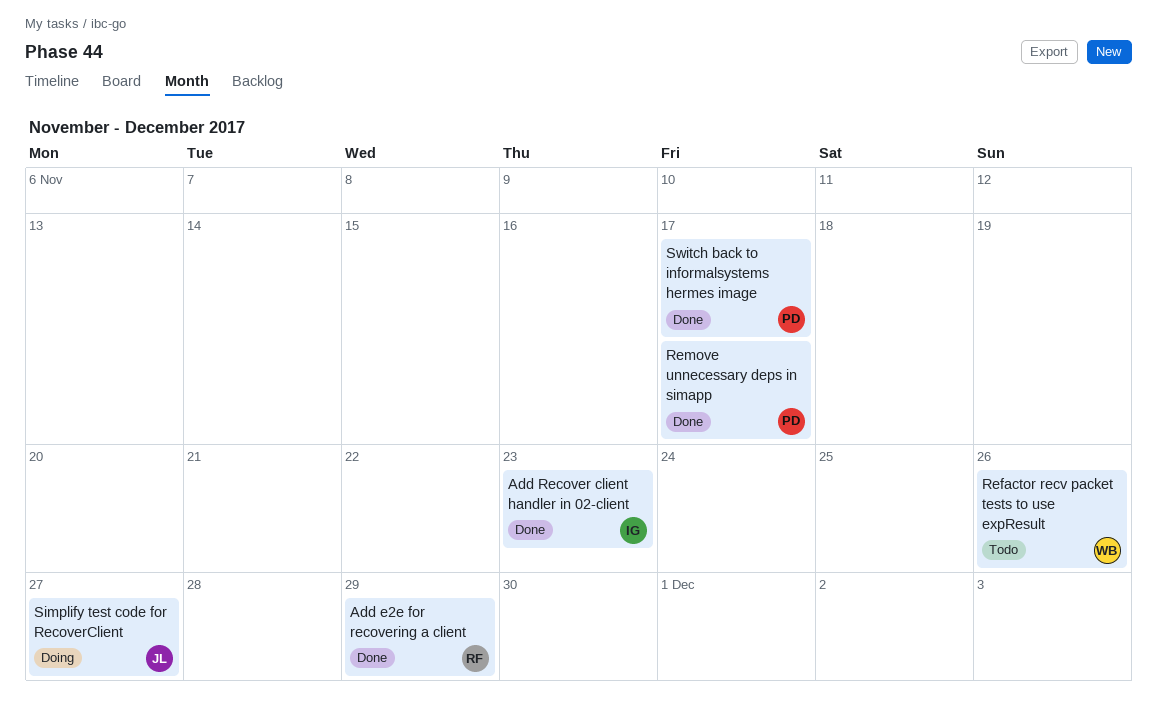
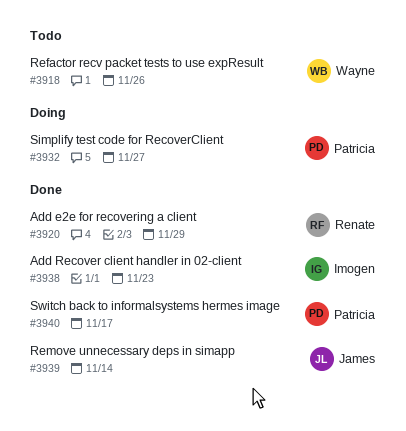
Remove unnecessary deps in simapp, owner: Patricia -> James
Remove unnecessary deps in simapp, due: Nov 17 -> Nov 14
Simplify test code for RecoverClient, owner: James -> Patricia

